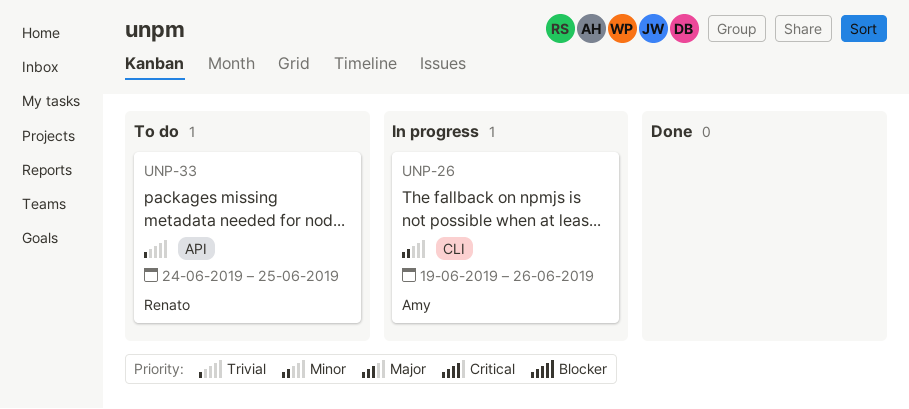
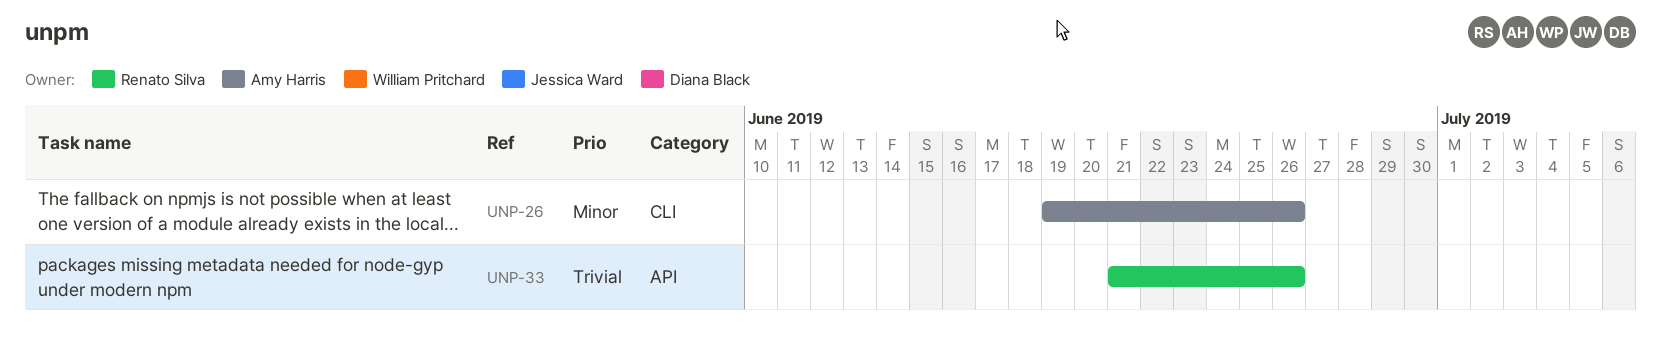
UNP-33, start: Jun 24 -> Jun 21
UNP-33, due: Jun 25 -> Jun 26

